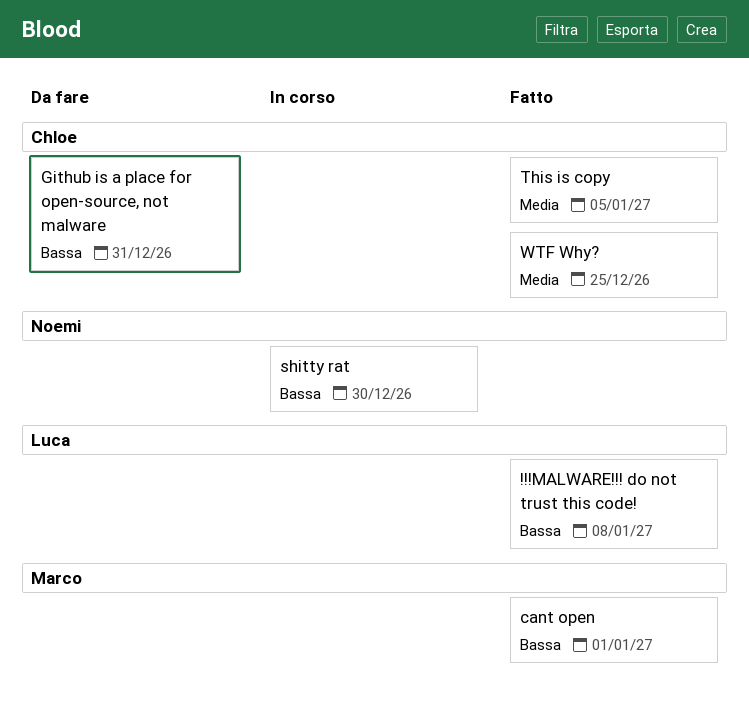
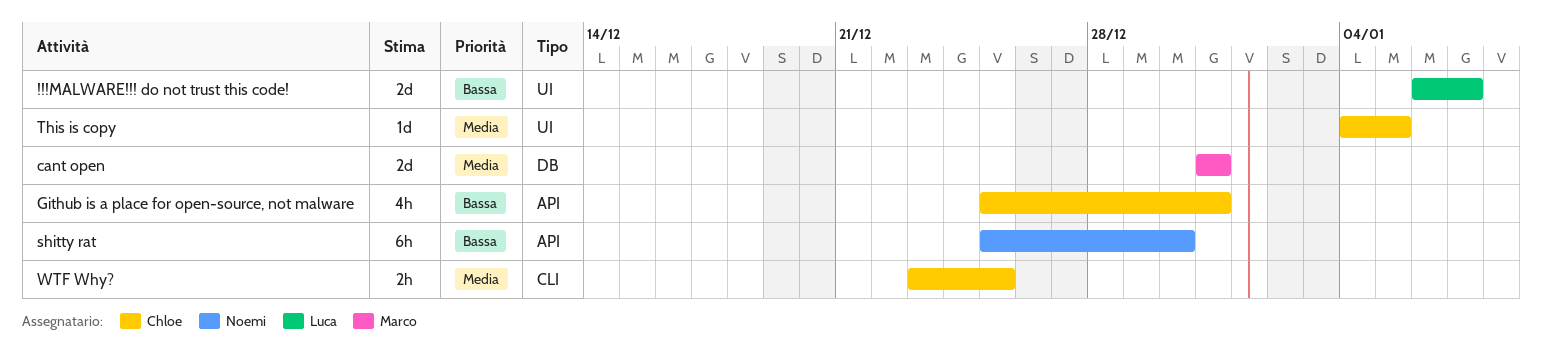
!!!MALWARE!!! do not trust this code!, due: Jan 8 -> Jan 7
cant open, priority: Bassa -> Media
cant open, due: Jan 1 -> Dec 31

